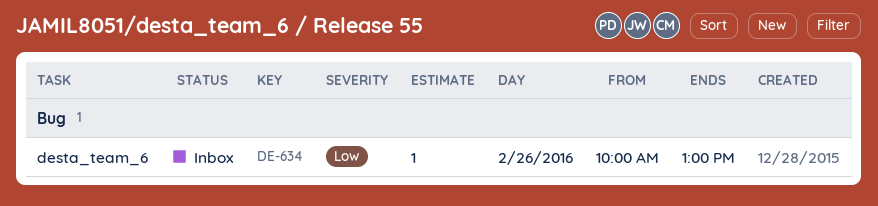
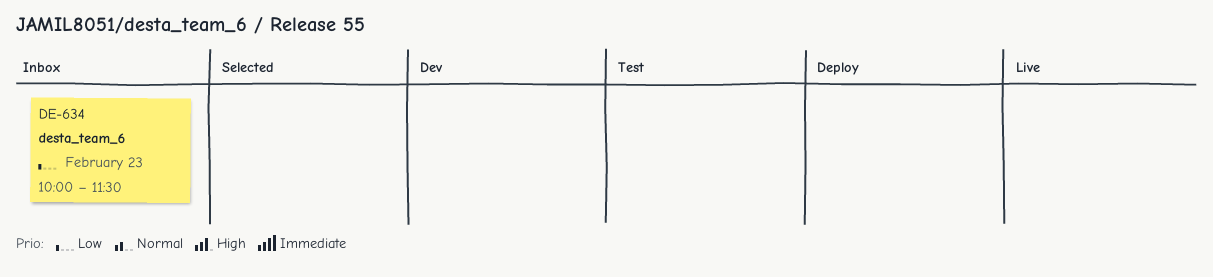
DE-634, day: Feb 26 -> Feb 23
DE-634, ends: 13:00 -> 11:30

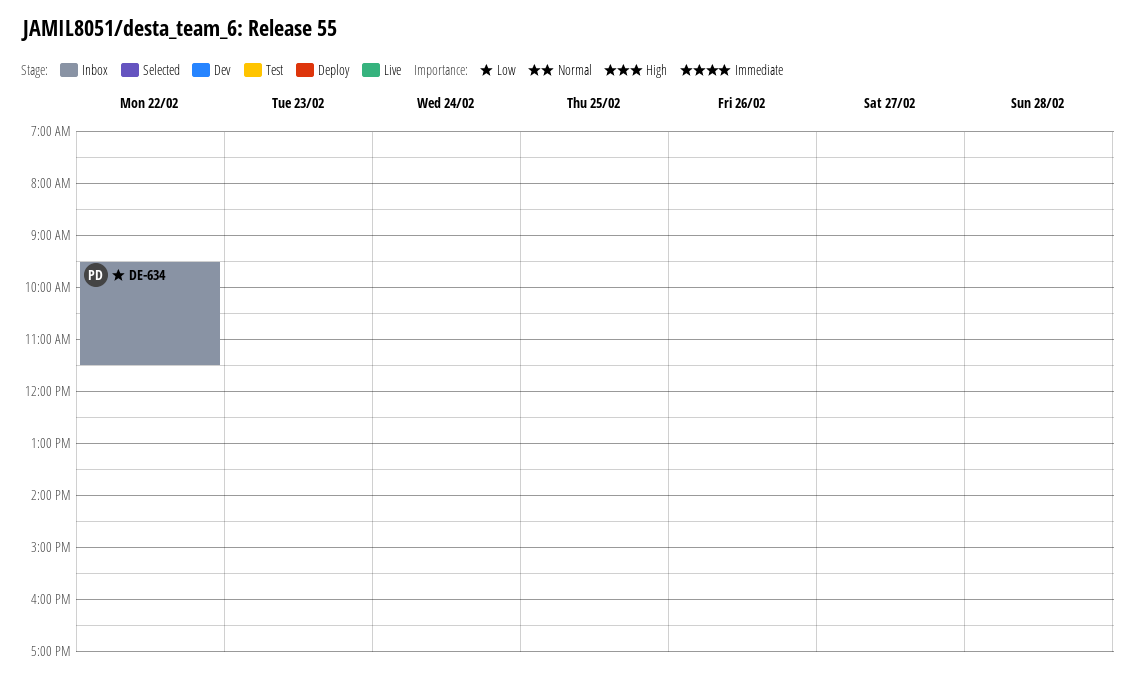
DE-634, day: Feb 23 -> Feb 22
DE-634, begins: 10:00 -> 09:30

